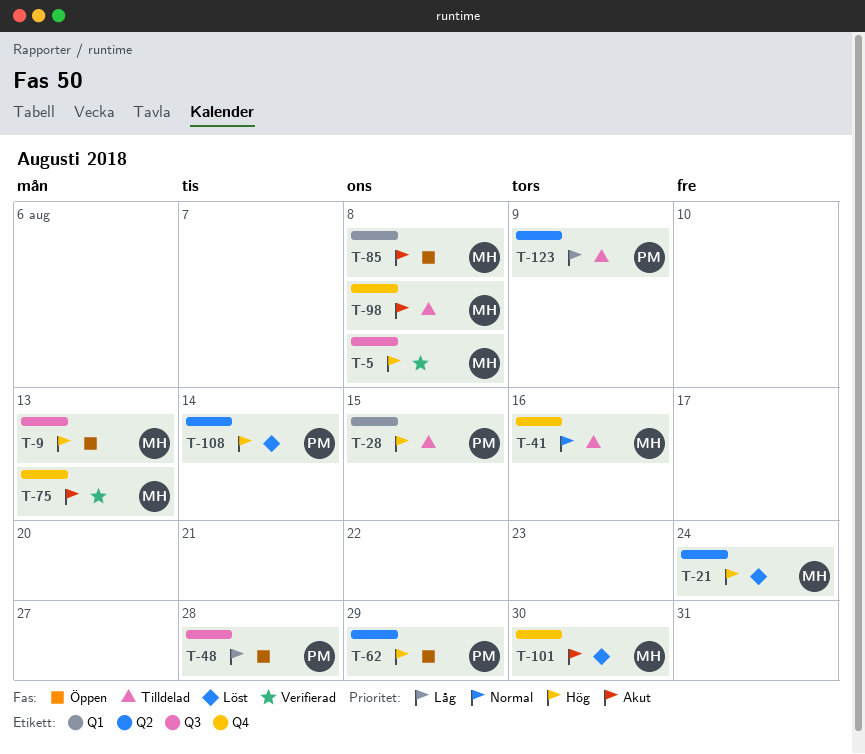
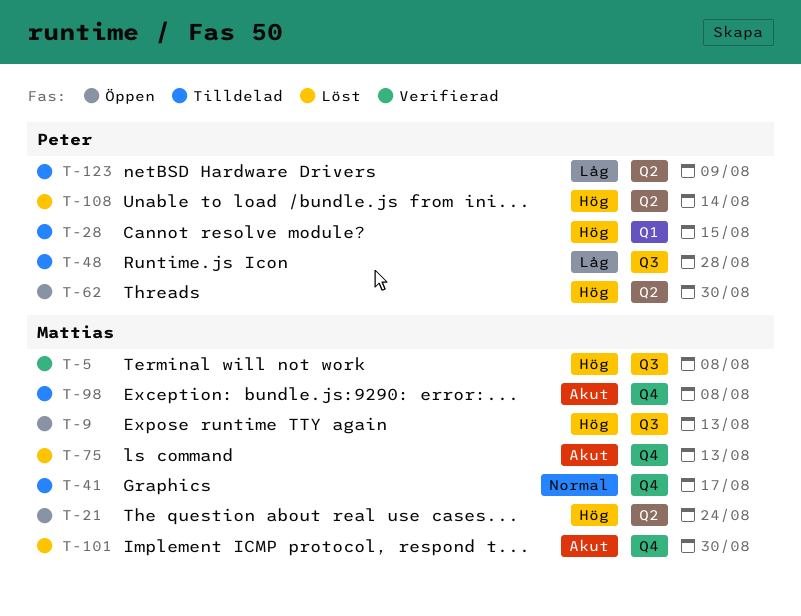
T-21, status: Löst -> Öppen
T-41, due: Aug 16 -> Aug 17
T-48, status: Öppen -> Tilldelad
T-62, due: Aug 29 -> Aug 30
T-75, status: Verifierad -> Löst
T-85: present -> none

